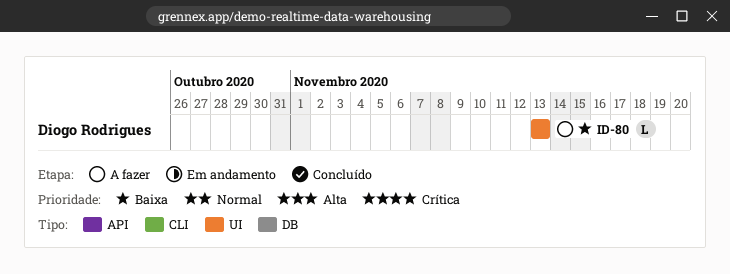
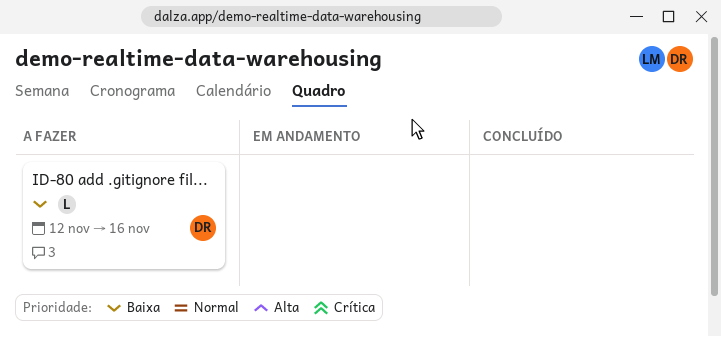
ID-80, start: Nov 13 -> Nov 12
ID-80, due: Nov 13 -> Nov 16

